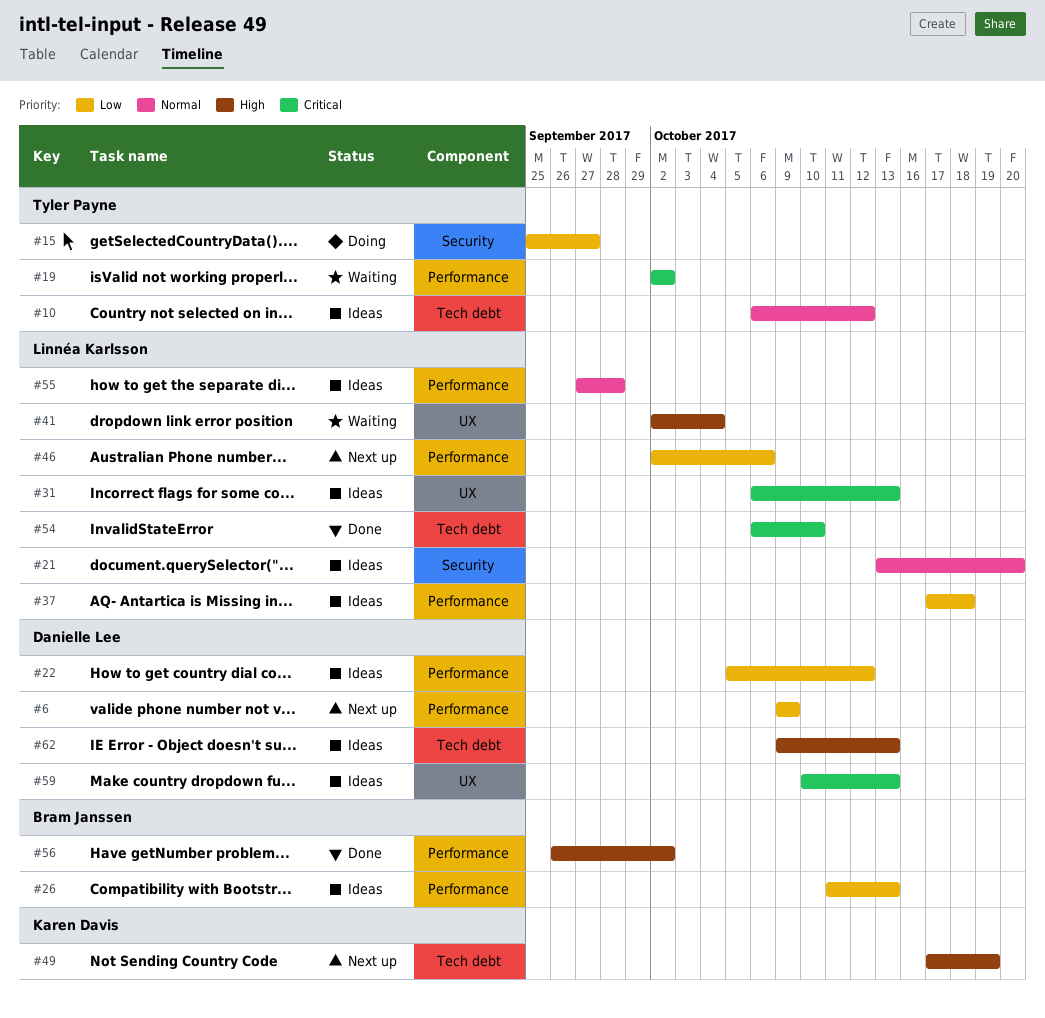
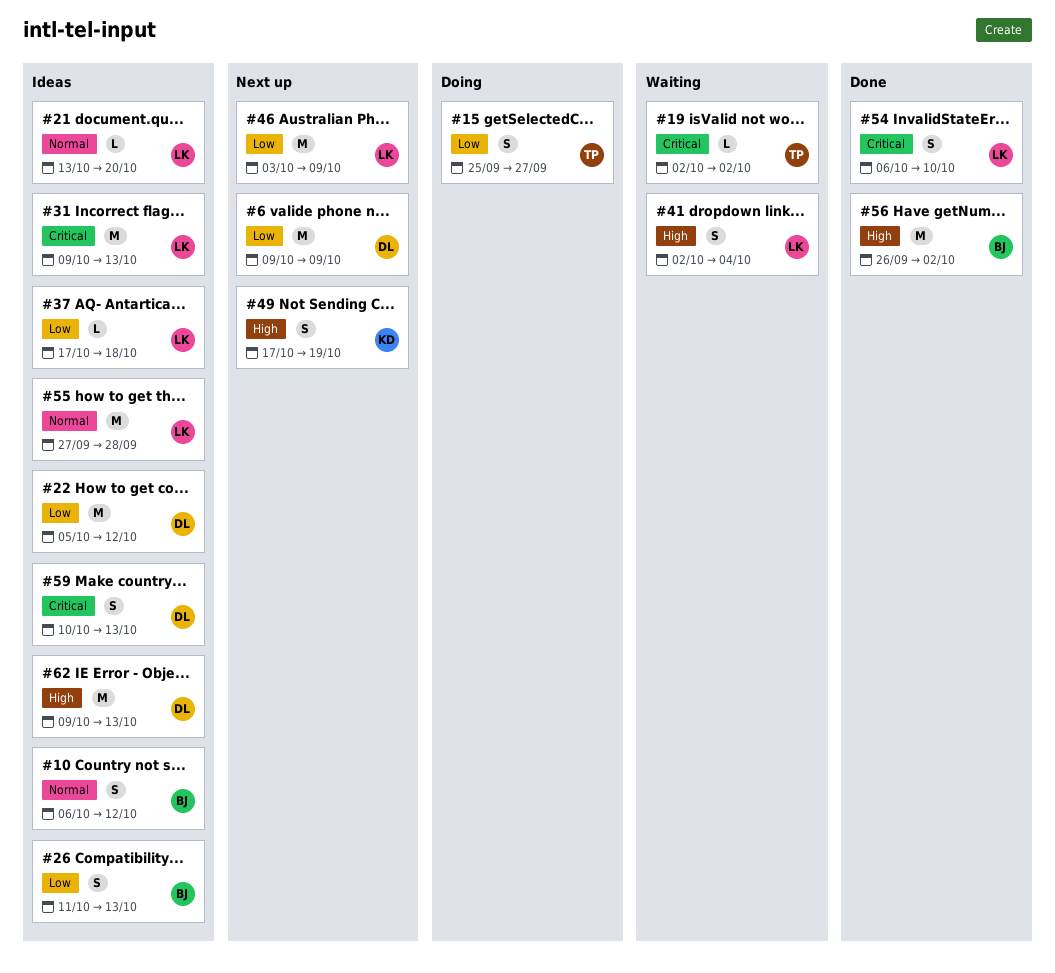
#10, owner: Tyler Payne -> Bram Janssen
#31, start: Oct 6 -> Oct 9
#46, start: Oct 2 -> Oct 3
#46, due: Oct 6 -> Oct 9

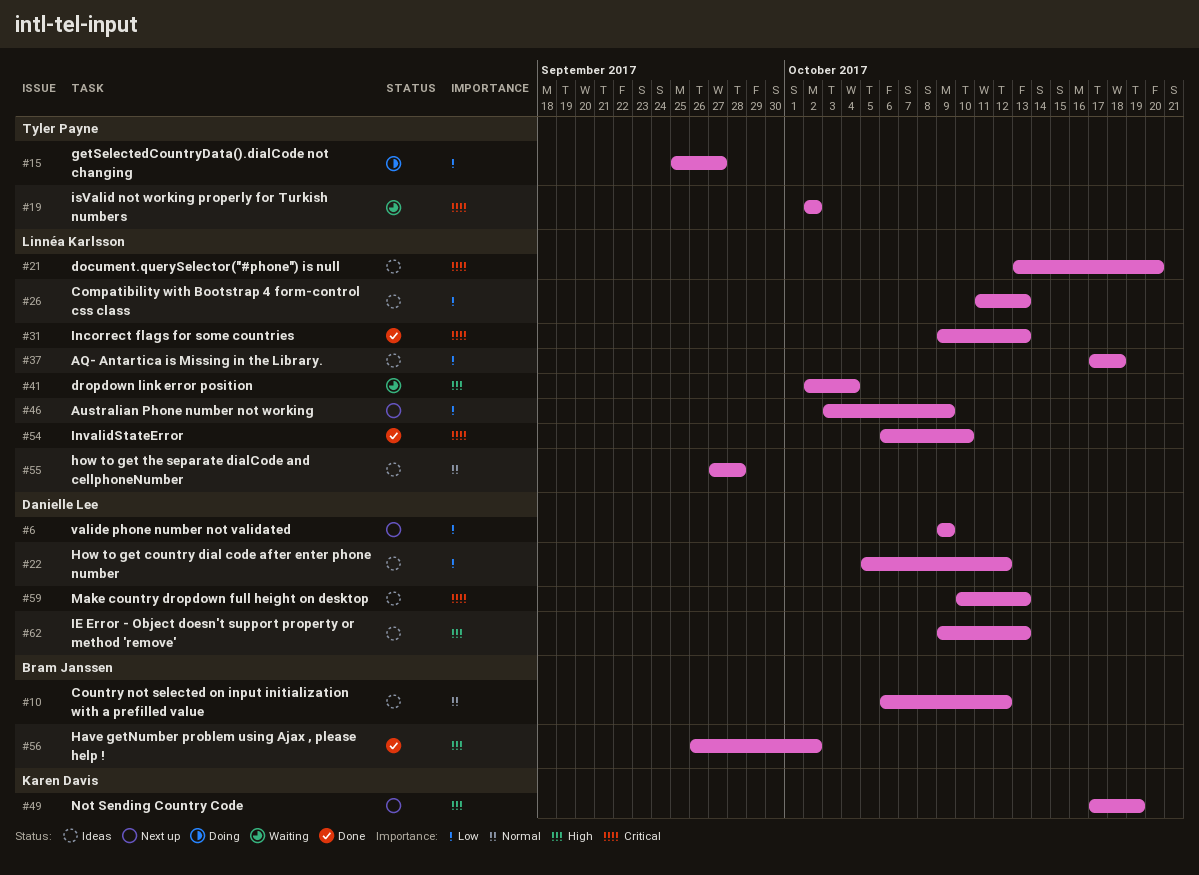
#21, priority: Normal -> Critical
#26, owner: Bram Janssen -> Linnéa Karlsson
#31, status: Ideas -> Done

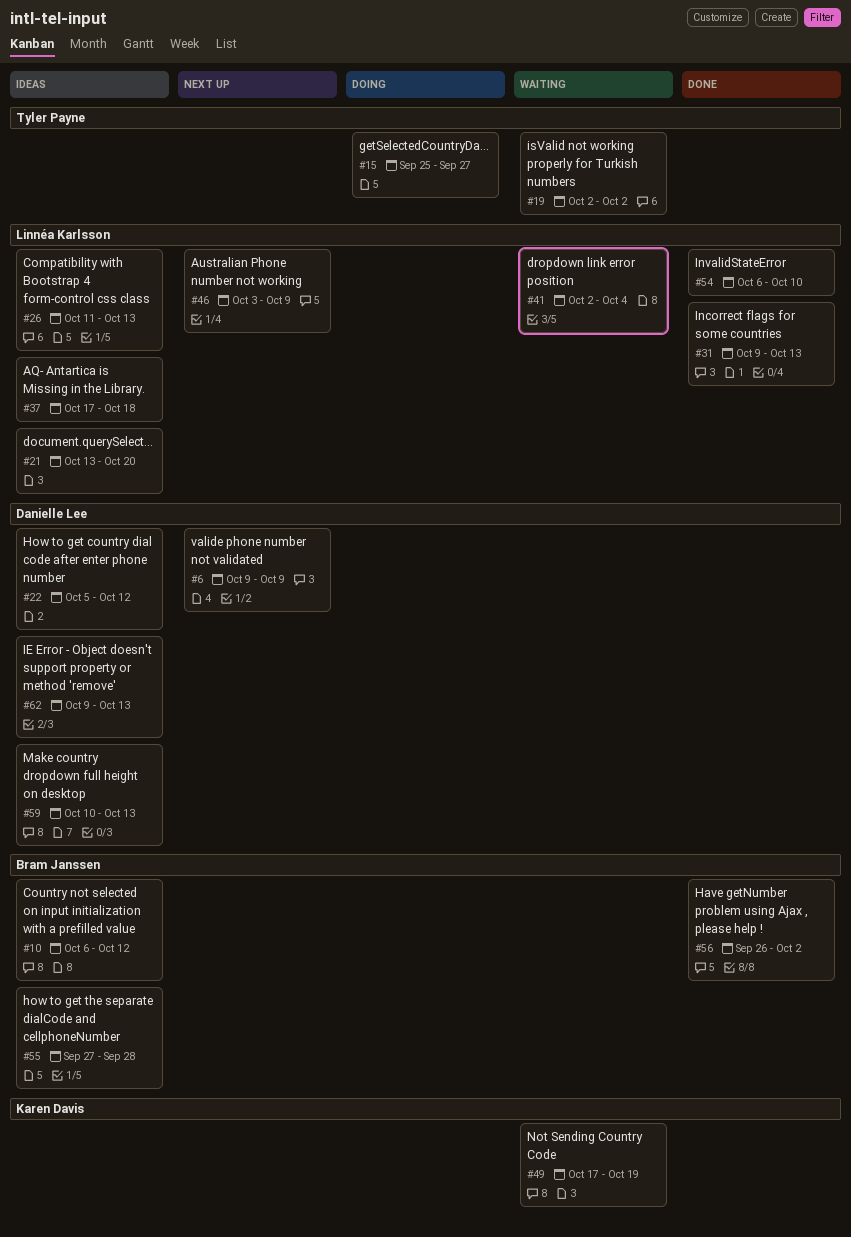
#49, status: Next up -> Waiting
#55, owner: Linnéa Karlsson -> Bram Janssen

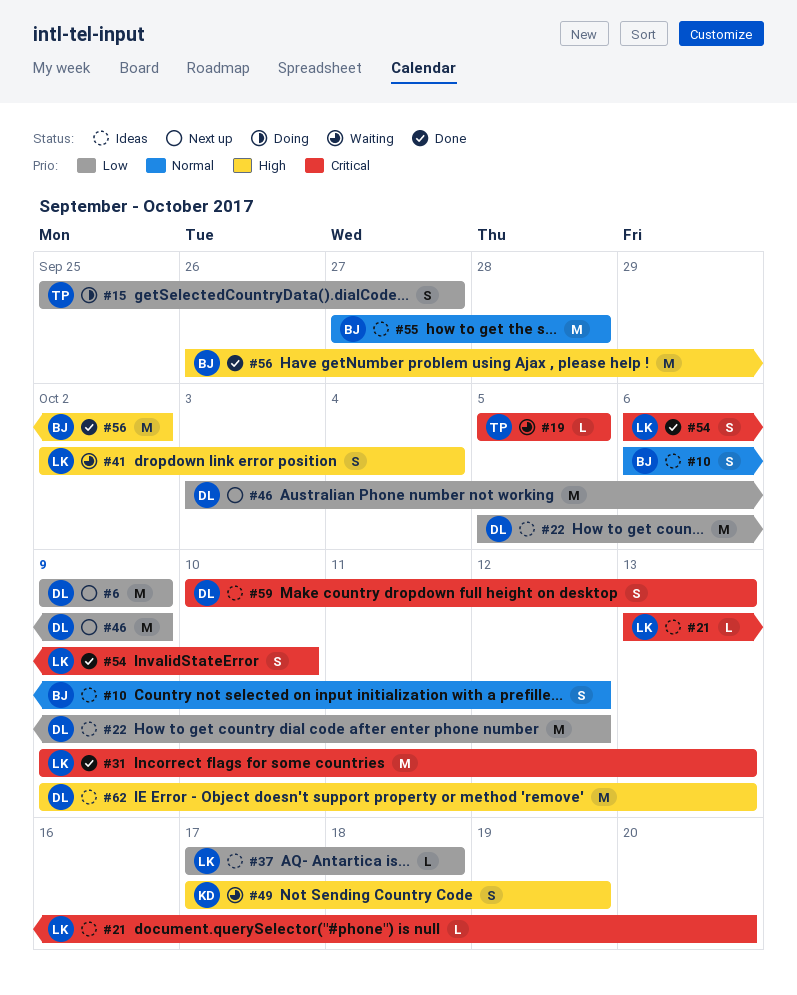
#19, start: Oct 2 -> Oct 5
#19, due: Oct 2 -> Oct 5
#26: present -> none
#46, owner: Linnéa Karlsson -> Danielle Lee

